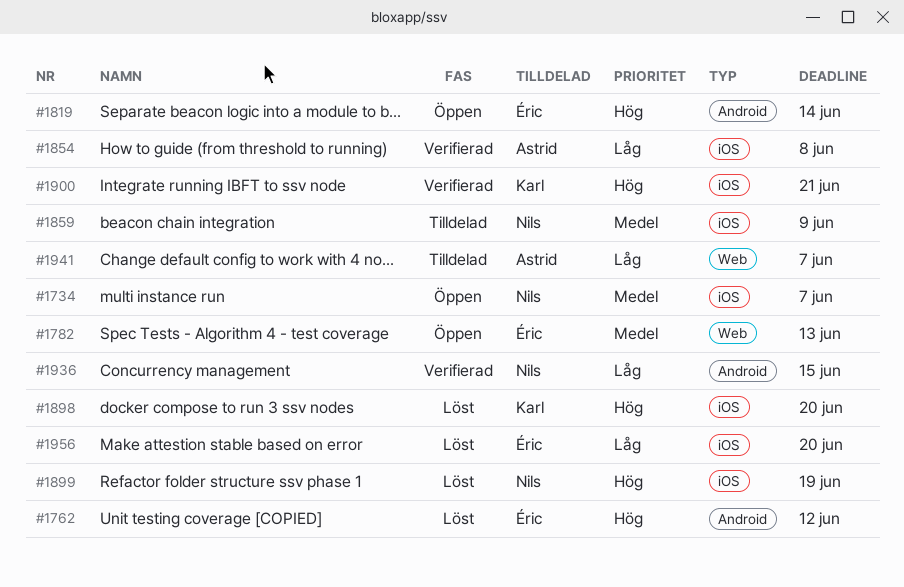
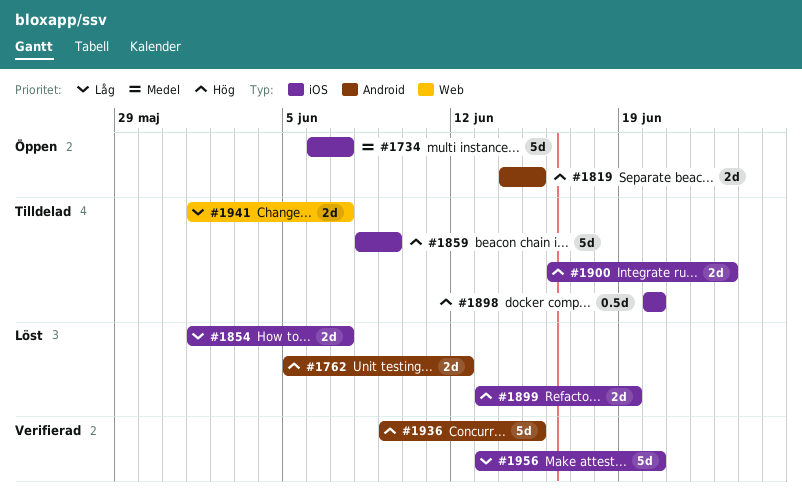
#1782: present -> none
#1819, due: Jun 14 -> Jun 15
#1854, status: Verifierad -> Löst
#1854, due: Jun 8 -> Jun 7
#1859, priority: Medel -> Hög
#1898, status: Löst -> Tilldelad
#1900, status: Verifierad -> Tilldelad
#1900, due: Jun 21 -> Jun 23
#1936, priority: Låg -> Hög
#1956, status: Löst -> Verifierad

